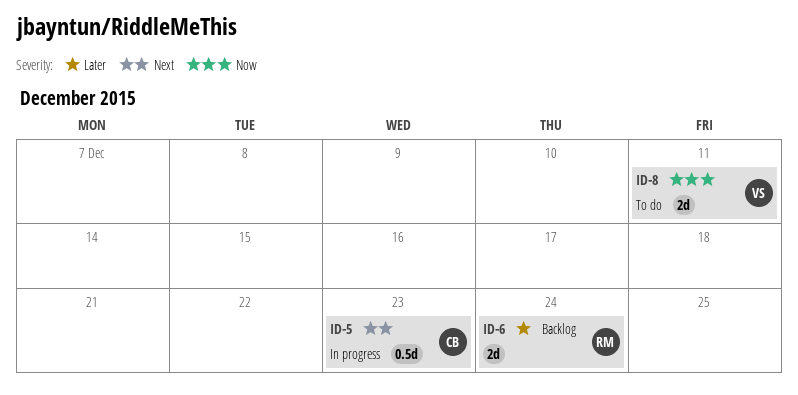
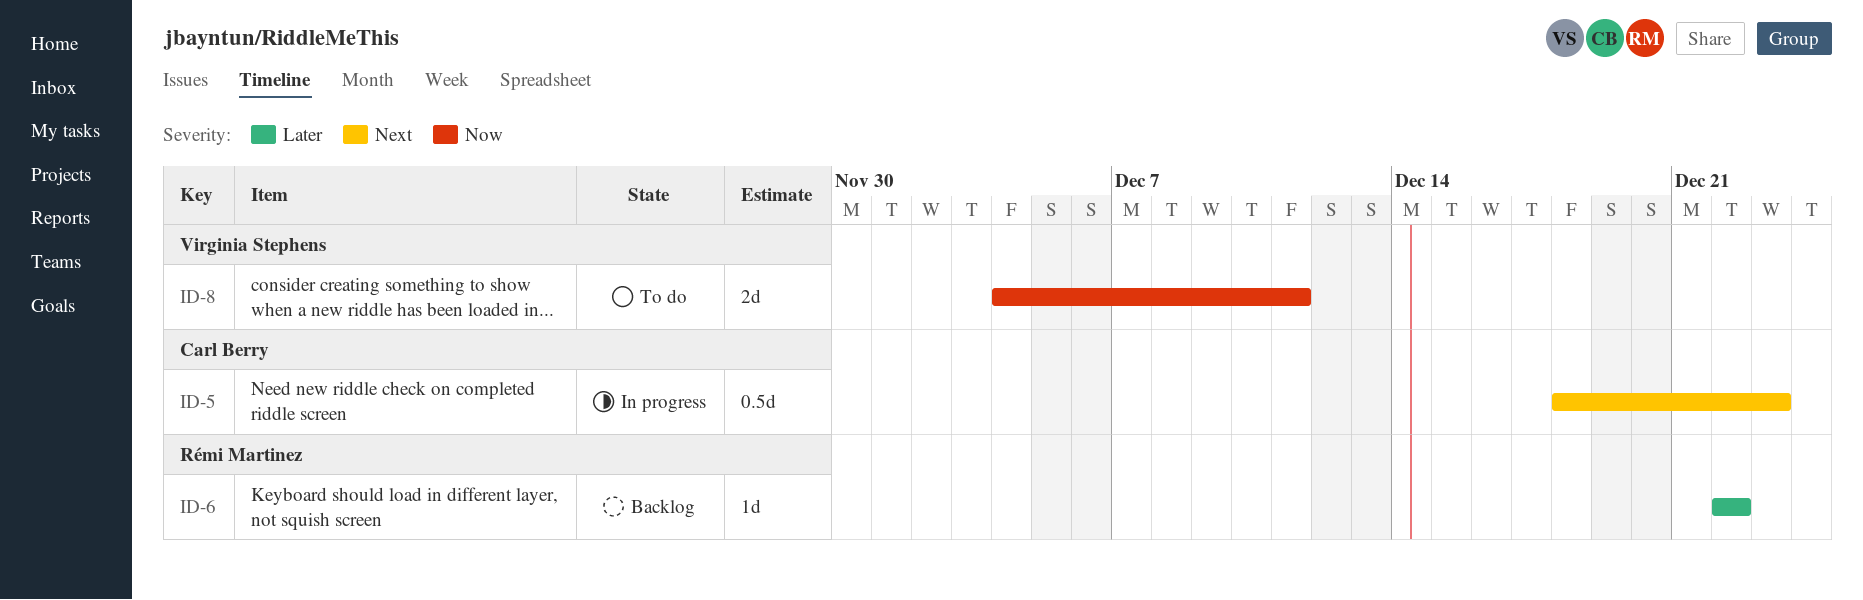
ID-6, estimate: 2d -> 1d
ID-6, due: Dec 24 -> Dec 22

